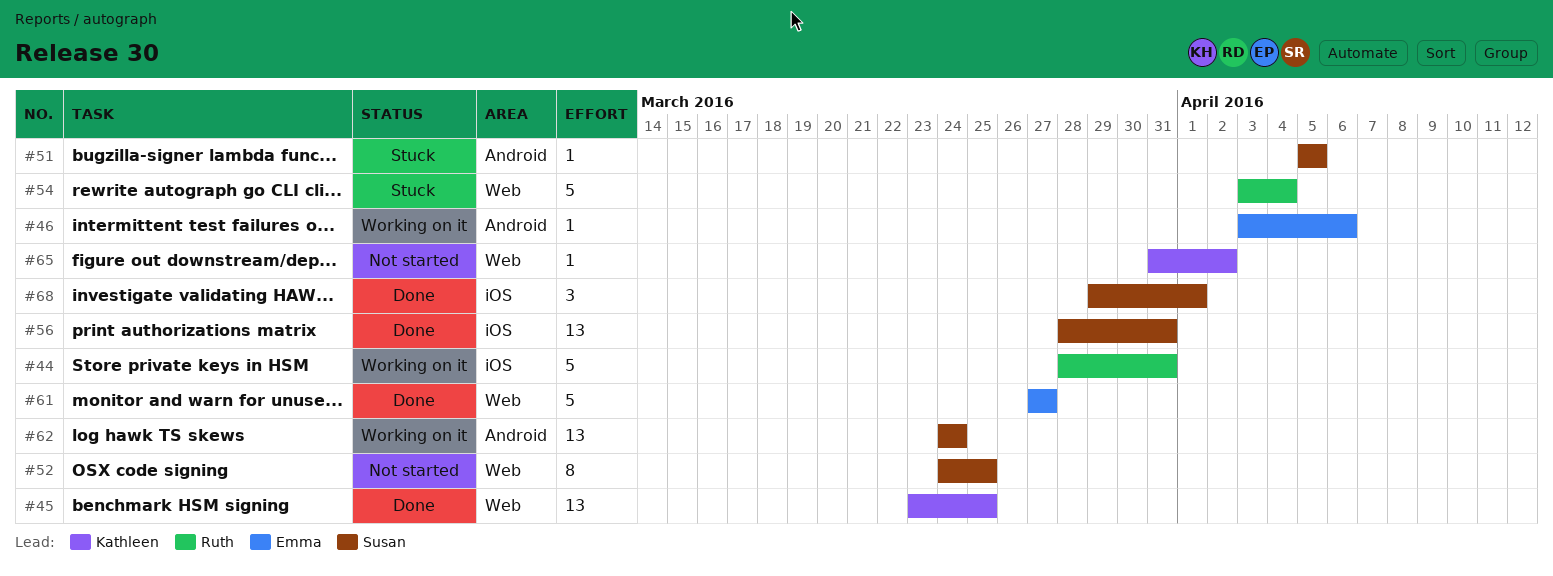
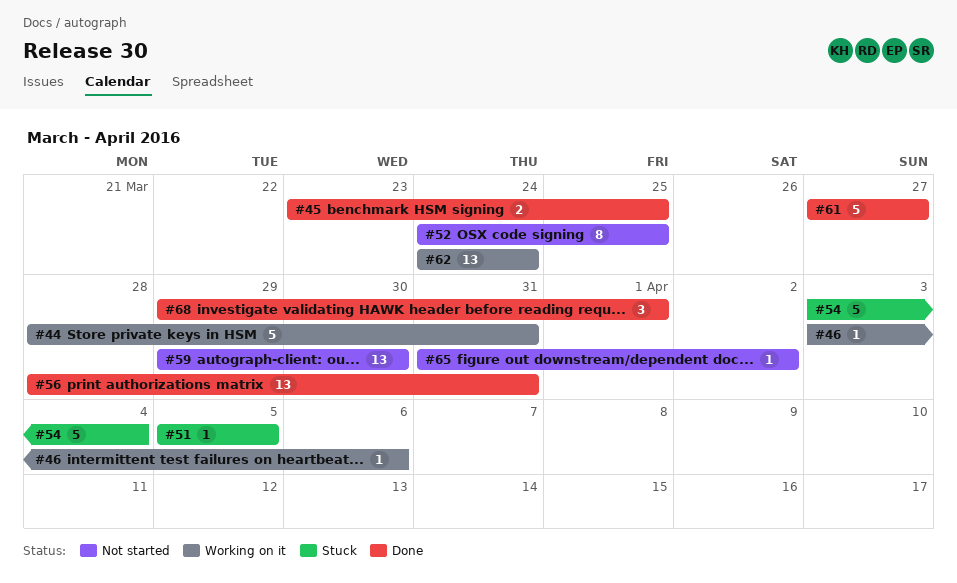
#45, estimate: 13 -> 2
#59: none -> present

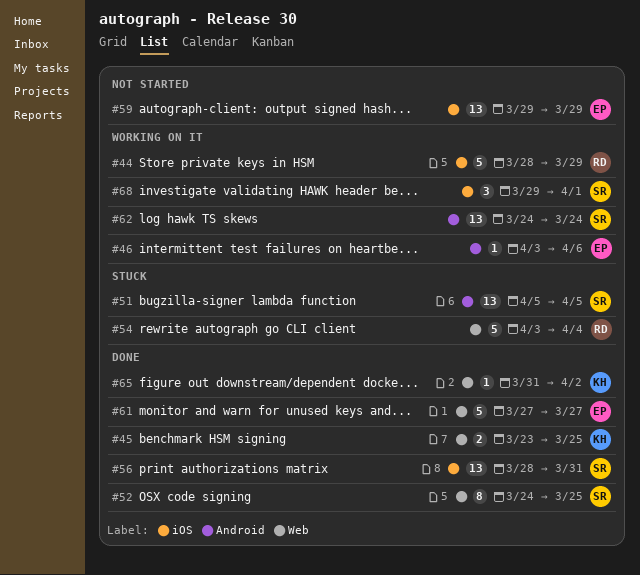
#44, due: Mar 31 -> Mar 29
#51, estimate: 1 -> 13
#52, status: Not started -> Done
#59, due: Mar 30 -> Mar 29
#65, status: Not started -> Done
#68, status: Done -> Working on it

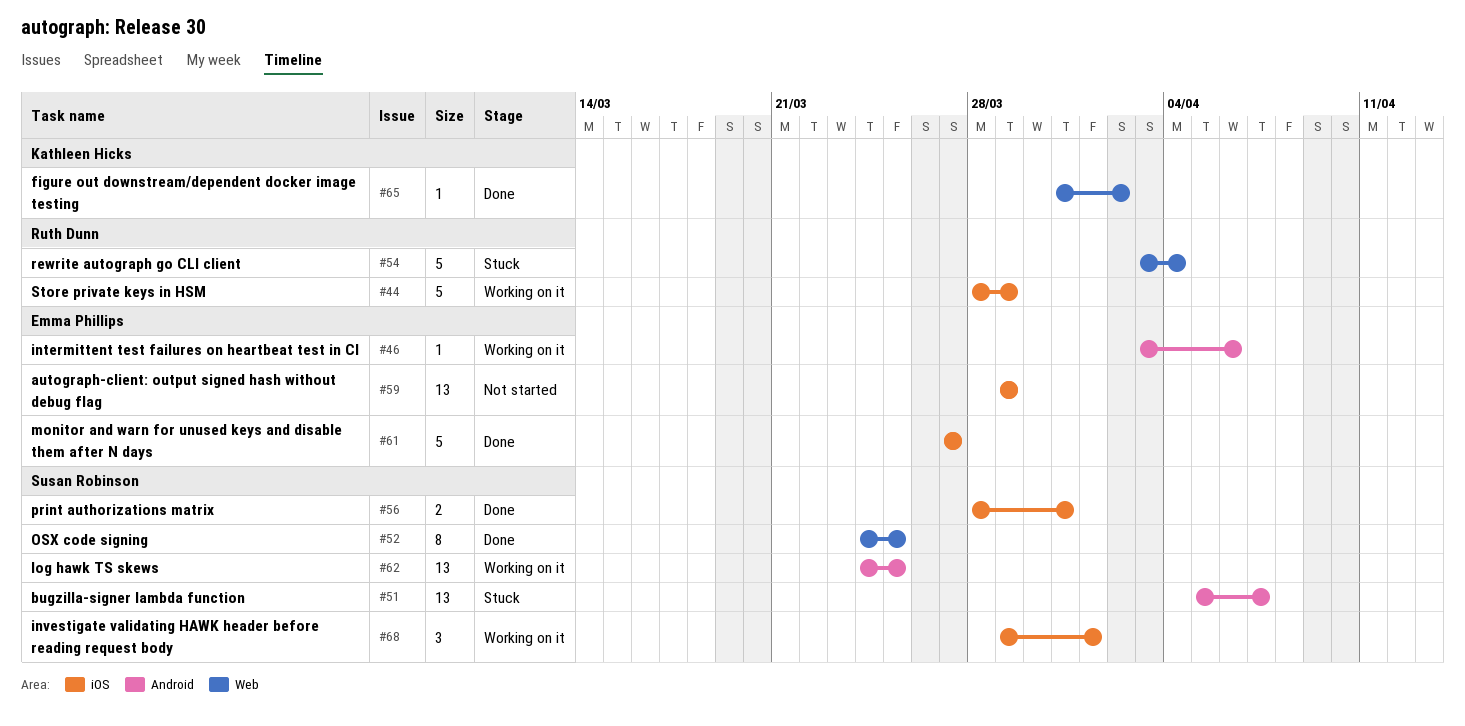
#45: present -> none
#51, due: Apr 5 -> Apr 7
#56, estimate: 13 -> 2
#61, label: Web -> iOS
#62, due: Mar 24 -> Mar 25

